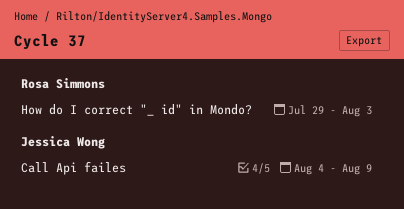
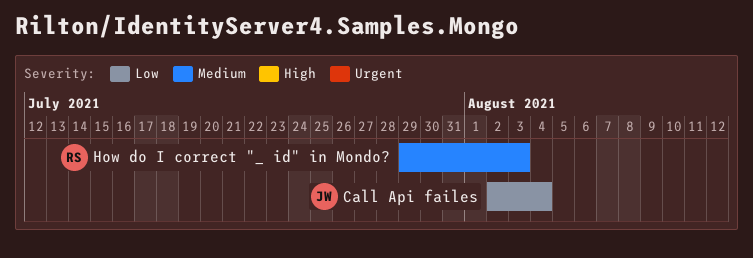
Call Api failes, start: Aug 4 -> Aug 2
Call Api failes, due: Aug 9 -> Aug 4

